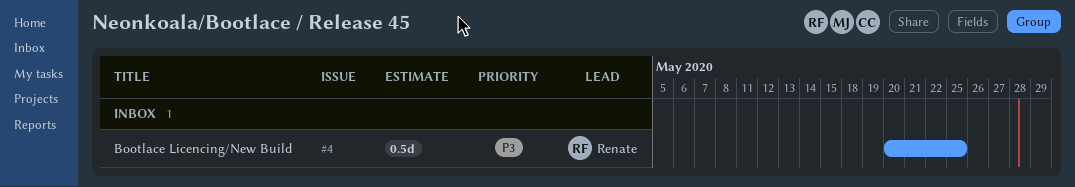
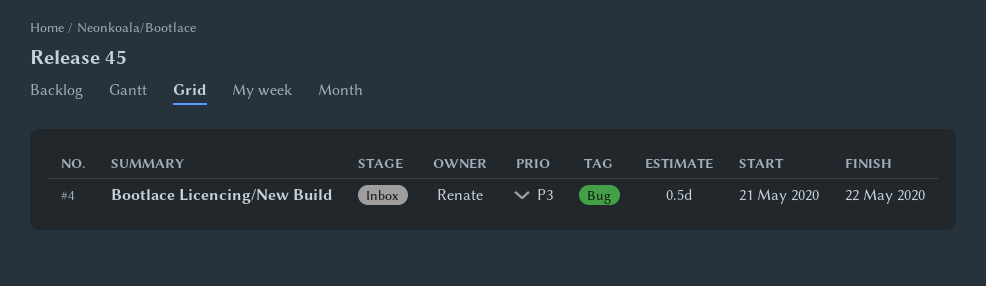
#4, start: May 20 -> May 21
#4, due: May 25 -> May 22

